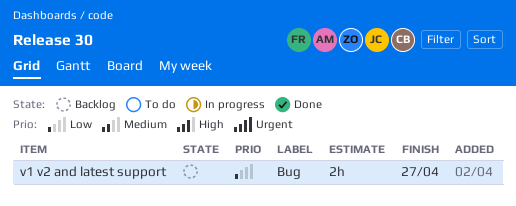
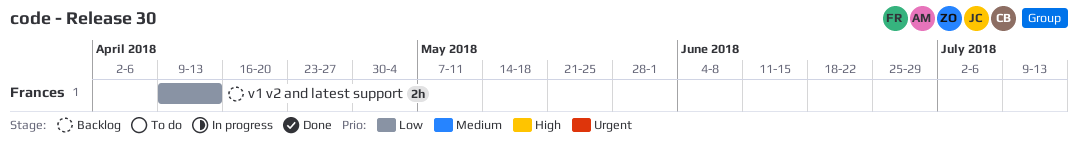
v1 v2 and latest support, due: Apr 27 -> Apr 13

